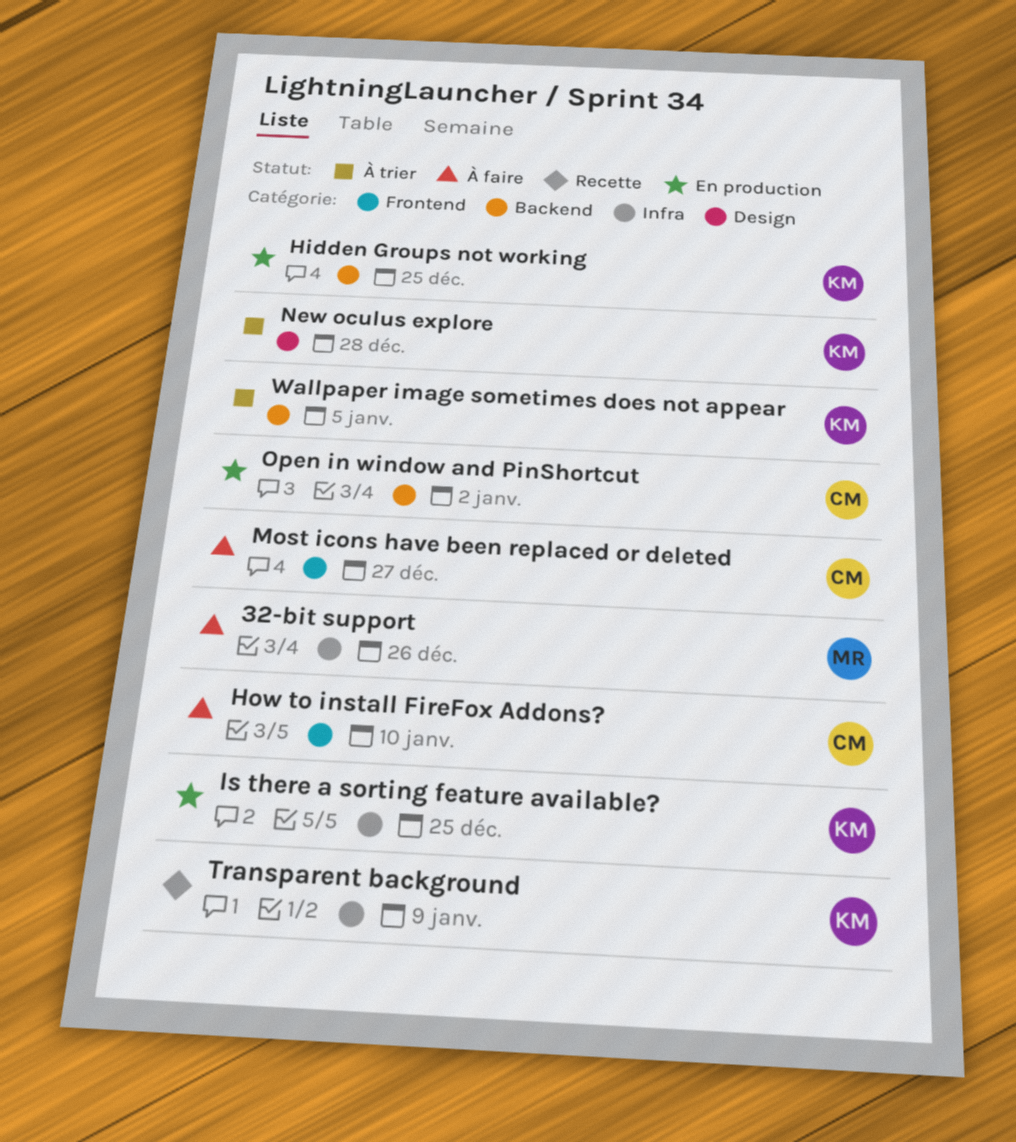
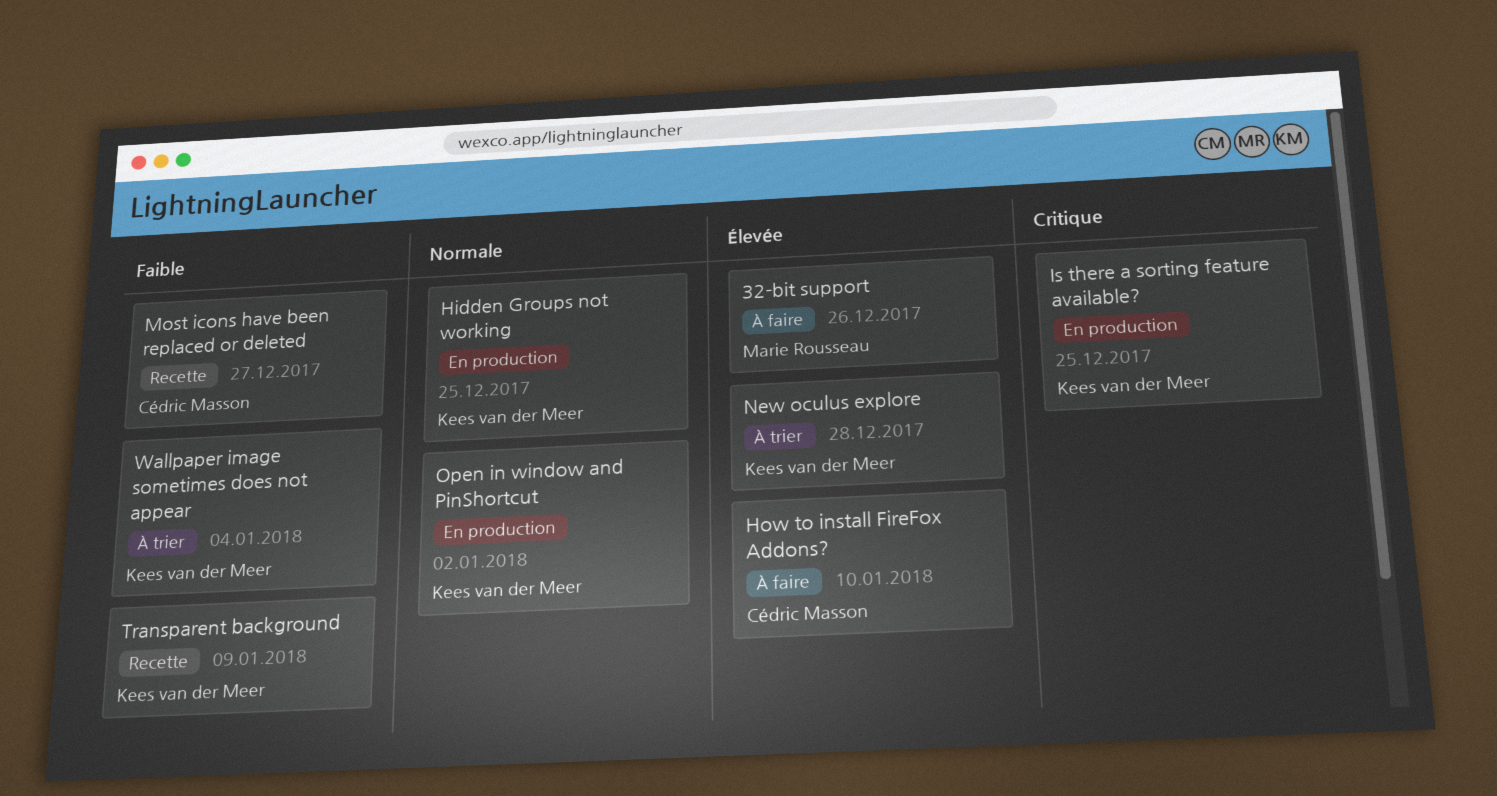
Most icons have been replaced or deleted, status: À faire -> Recette
Open in window and PinShortcut, owner: Cédric Masson -> Kees van der Meer
Wallpaper image sometimes does not appear, due: Jan 5 -> Jan 4

